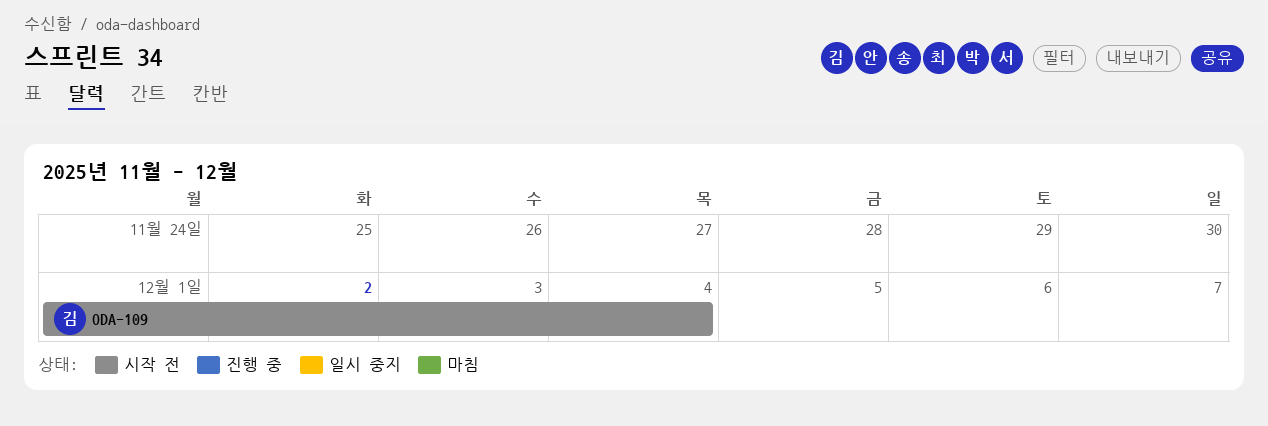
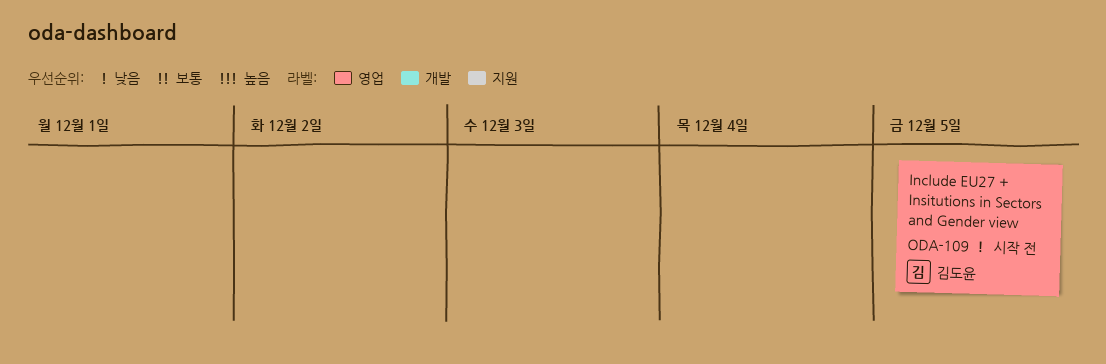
ODA-109, due: Dec 4 -> Dec 5

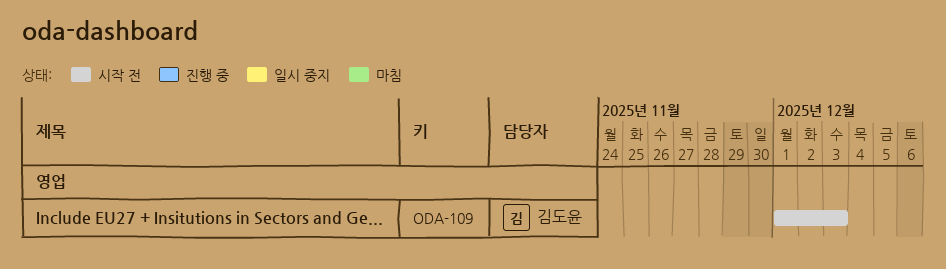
ODA-109, due: Dec 5 -> Dec 3

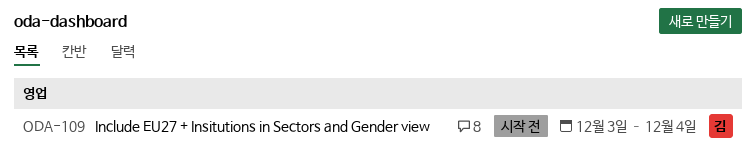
ODA-109, start: Dec 1 -> Dec 3
ODA-109, due: Dec 3 -> Dec 4

